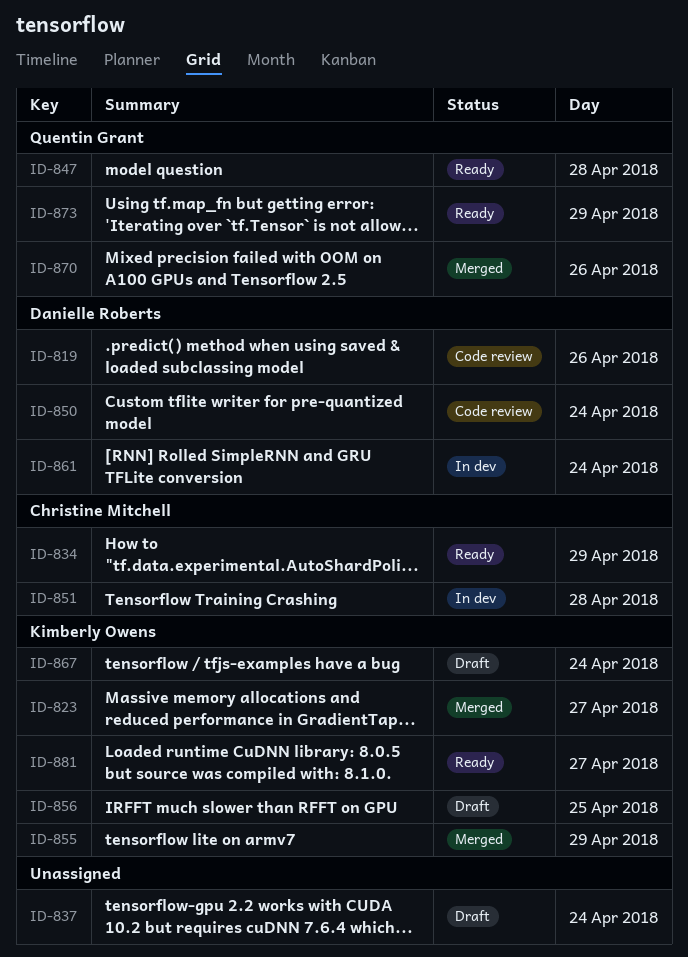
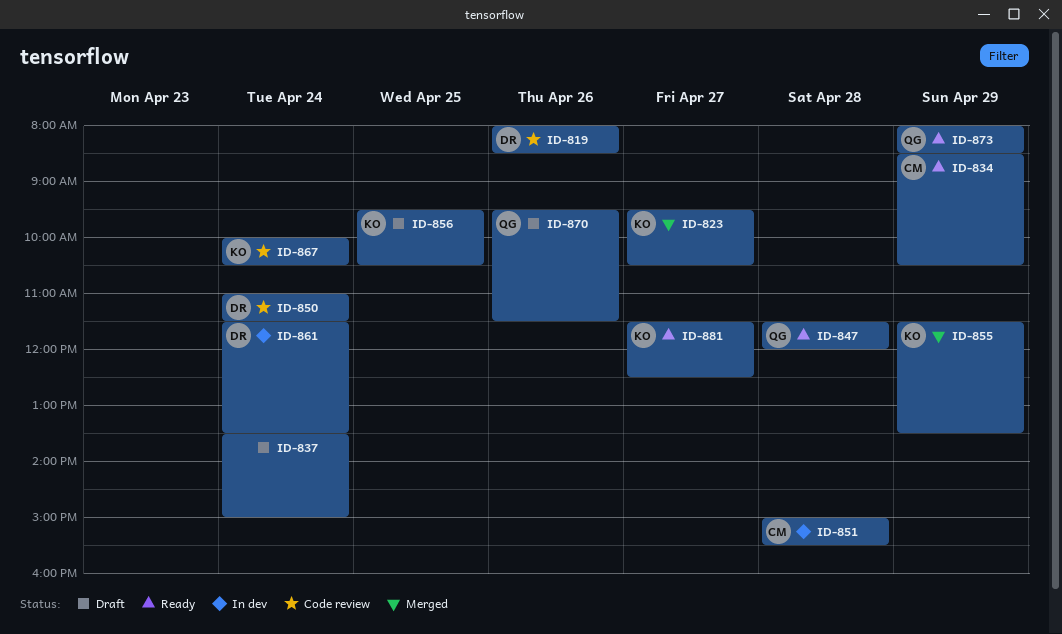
ID-867, status: Draft -> Code review
ID-870, status: Merged -> Draft

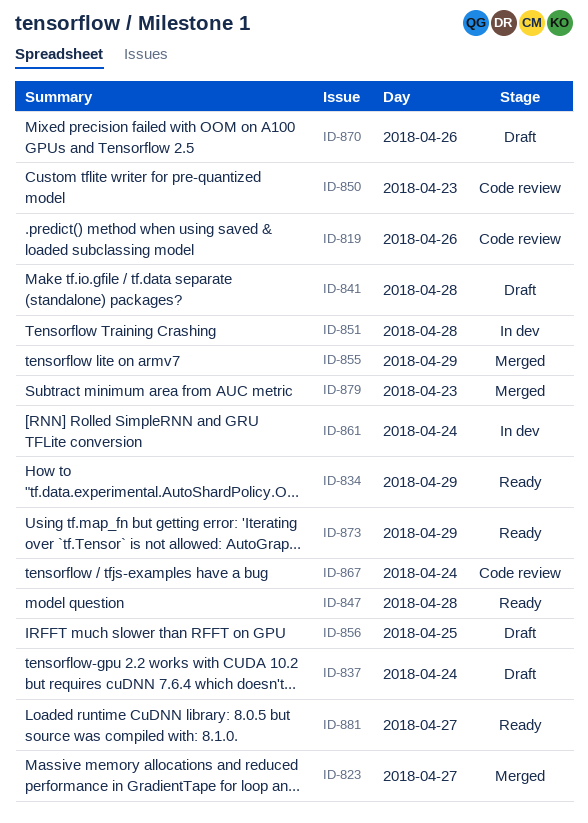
ID-841: none -> present
ID-850, day: Apr 24 -> Apr 23
ID-879: none -> present

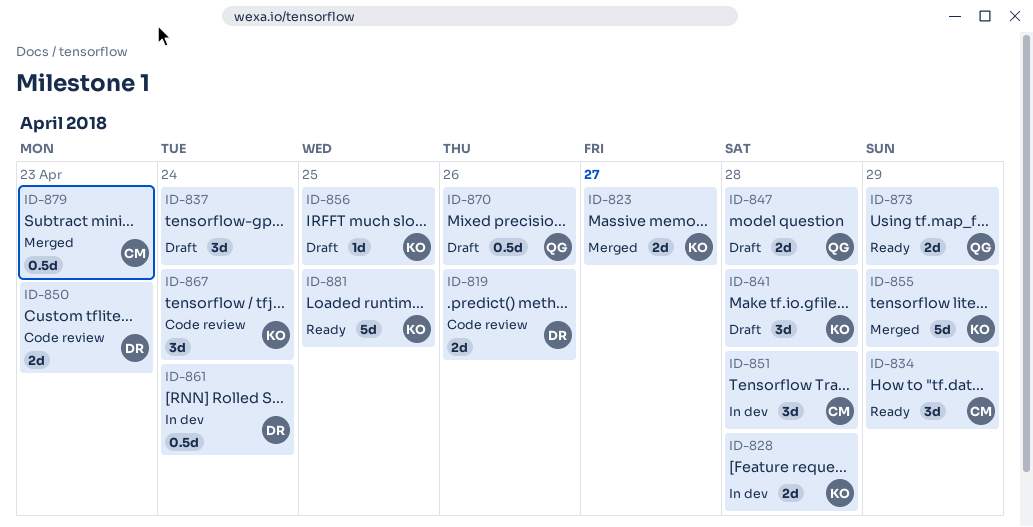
ID-828: none -> present
ID-847, status: Ready -> Draft
ID-881, day: Apr 27 -> Apr 25

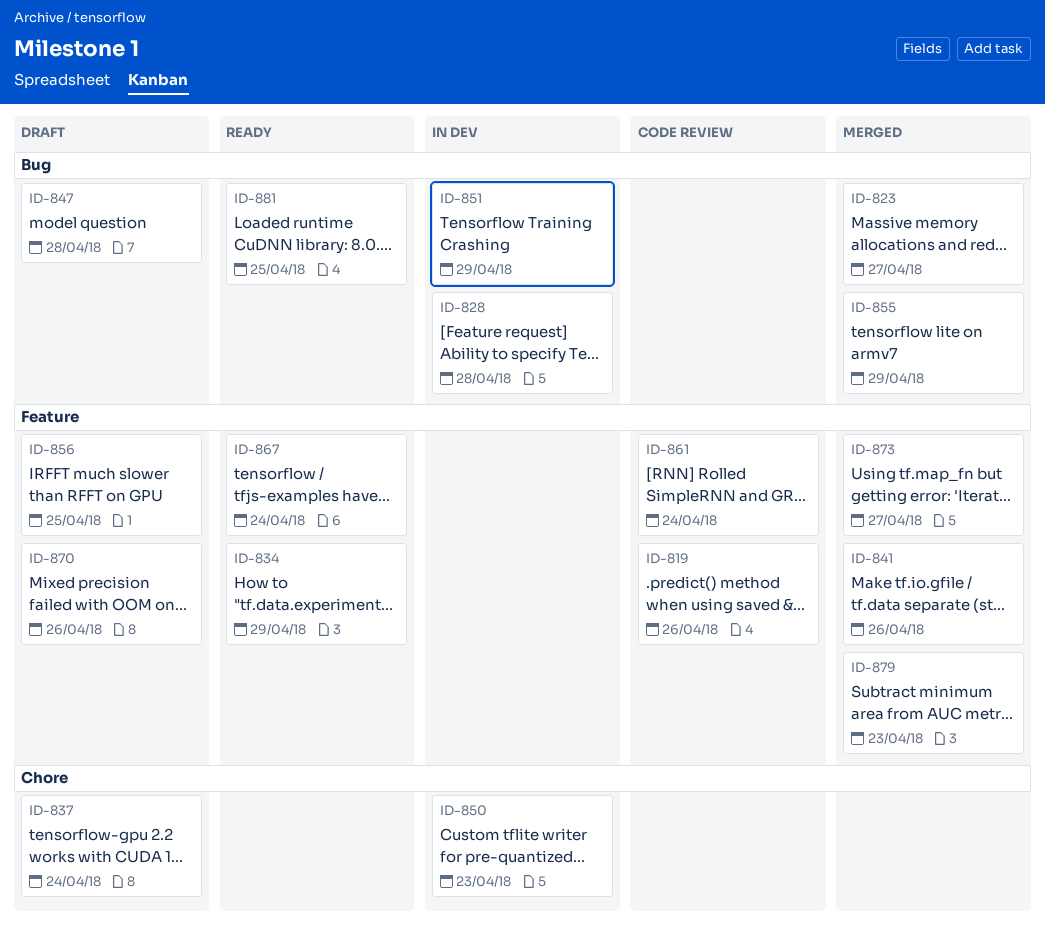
ID-841, status: Draft -> Merged
ID-841, day: Apr 28 -> Apr 26
ID-850, status: Code review -> In dev
ID-851, day: Apr 28 -> Apr 29
ID-861, status: In dev -> Code review
ID-867, status: Code review -> Ready
ID-873, status: Ready -> Merged
ID-873, day: Apr 29 -> Apr 27

